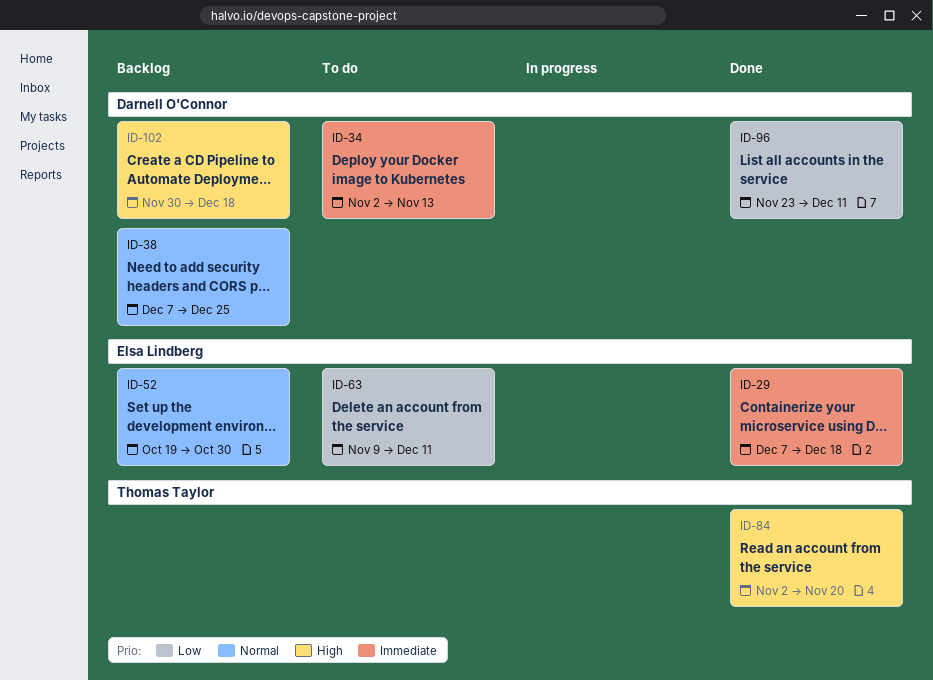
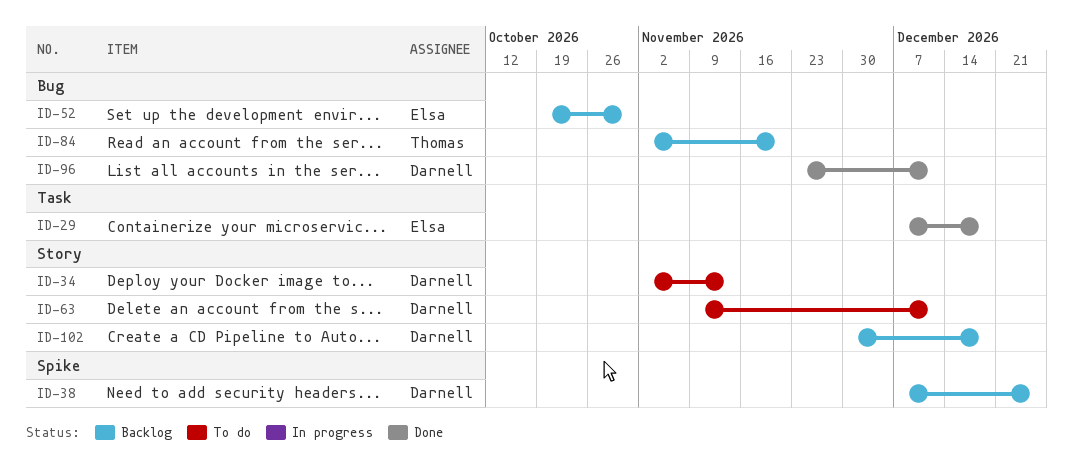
ID-63, owner: Elsa Lindberg -> Darnell O'Connor
ID-84, status: Done -> Backlog

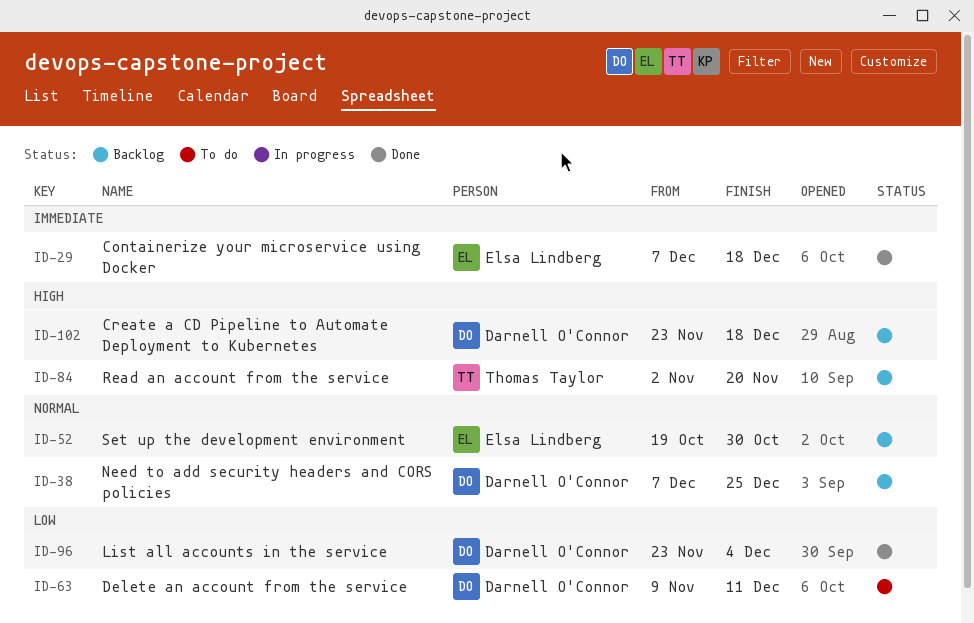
ID-34: present -> none
ID-96, due: Dec 11 -> Dec 4
ID-102, start: Nov 30 -> Nov 23

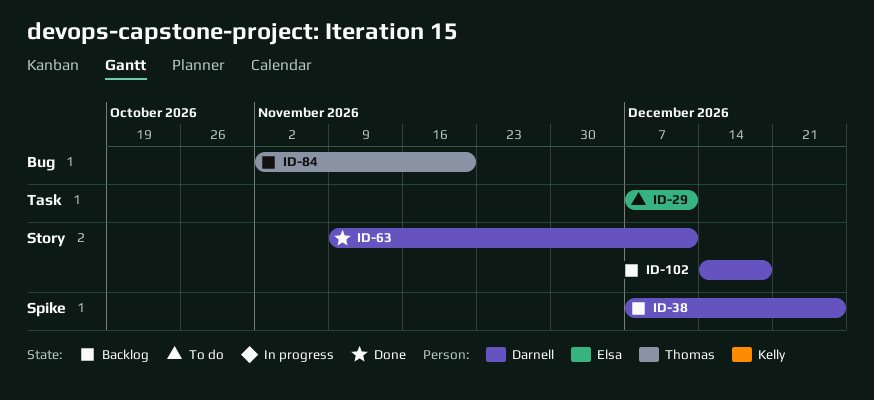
ID-29, status: Done -> To do
ID-29, due: Dec 18 -> Dec 11
ID-52: present -> none
ID-63, status: To do -> Done
ID-96: present -> none
ID-102, start: Nov 23 -> Dec 14

